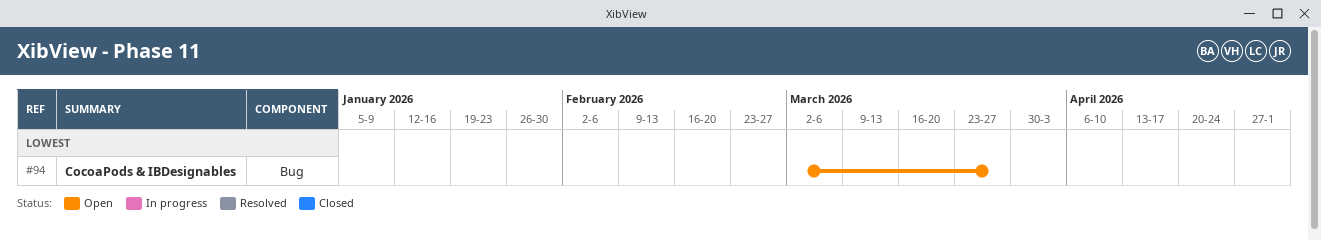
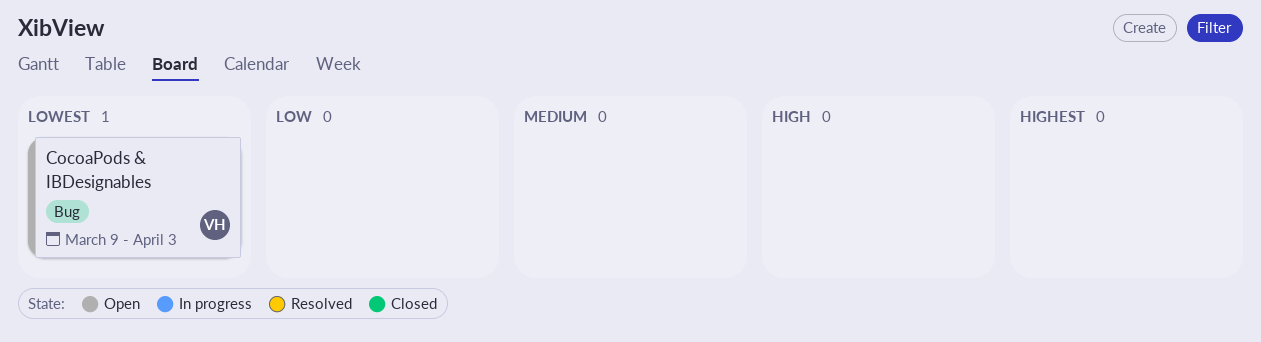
CocoaPods & IBDesignables, start: Mar 2 -> Mar 9
CocoaPods & IBDesignables, due: Mar 27 -> Apr 3

